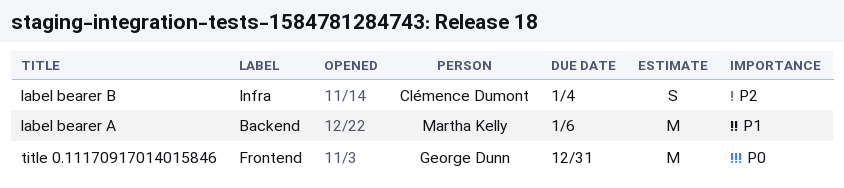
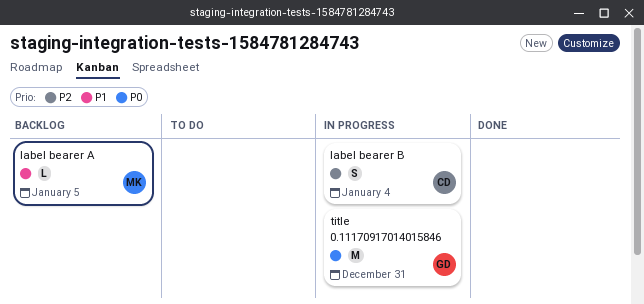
label bearer A, estimate: M -> L
label bearer A, due: Jan 6 -> Jan 5

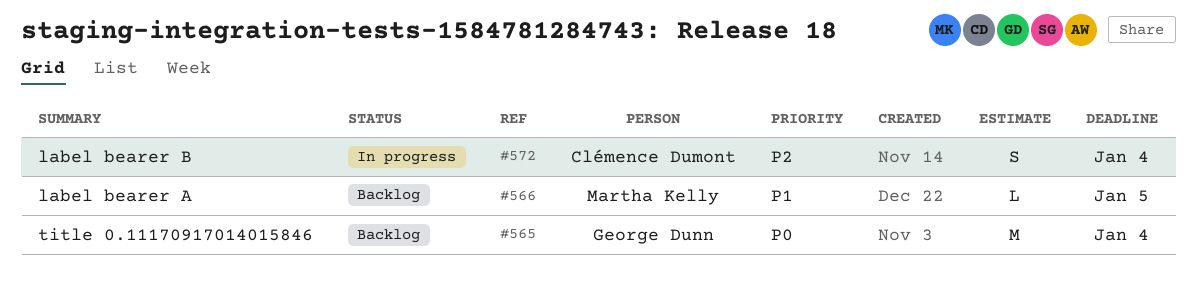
title 0.11170917014015846, status: In progress -> Backlog
title 0.11170917014015846, due: Dec 31 -> Jan 4

